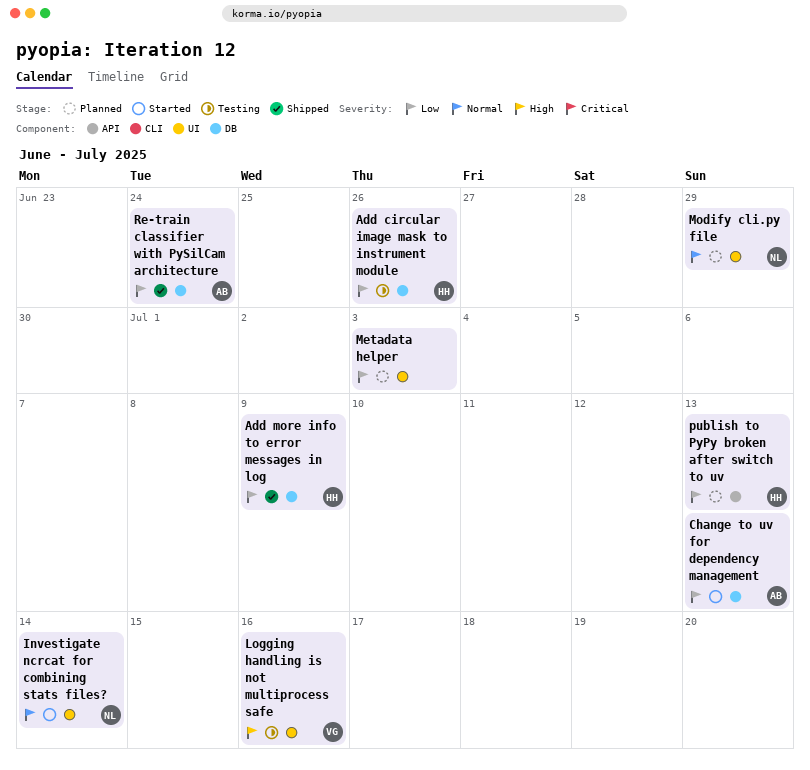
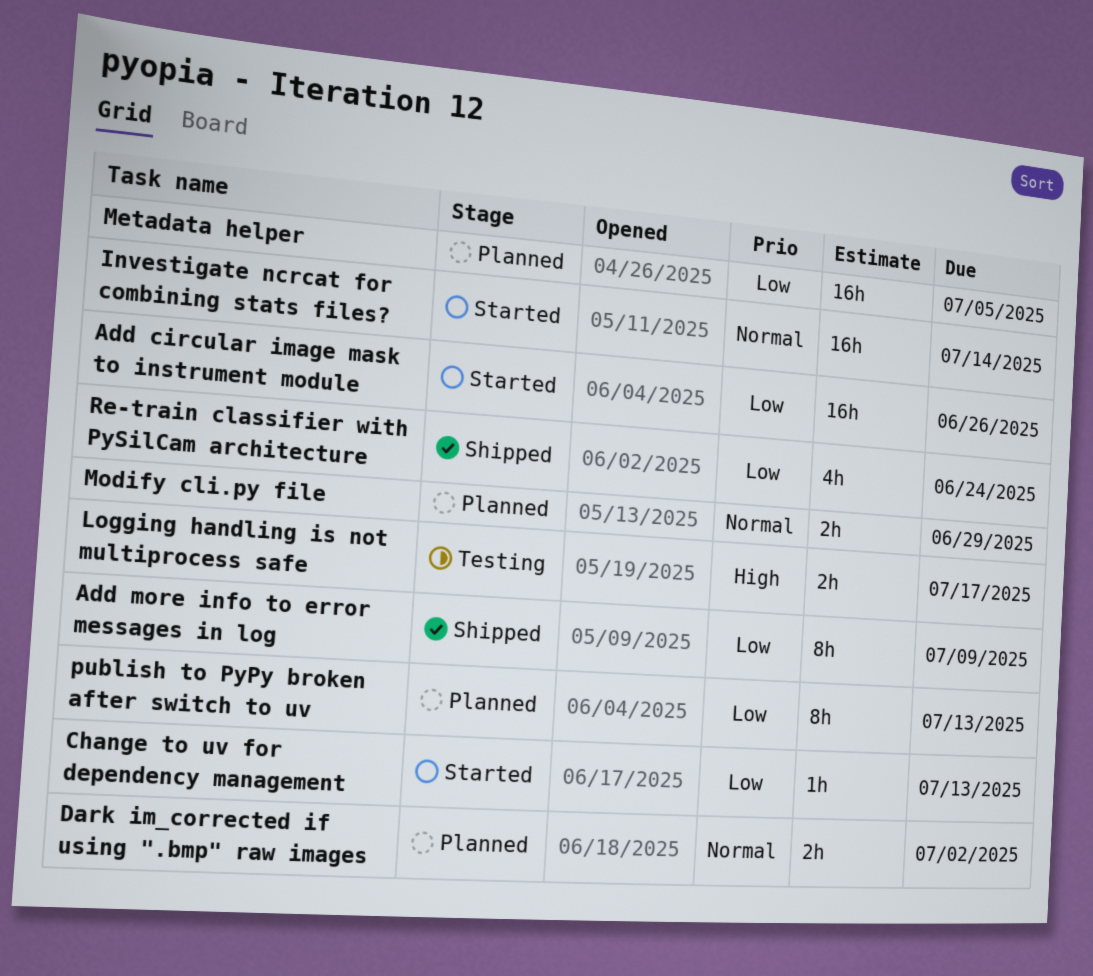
Add circular image mask to instrument module, status: Testing -> Started
Dark im_corrected if using ".bmp" raw images: none -> present
Logging handling is not multiprocess safe, due: Jul 16 -> Jul 17
Metadata helper, due: Jul 3 -> Jul 5

